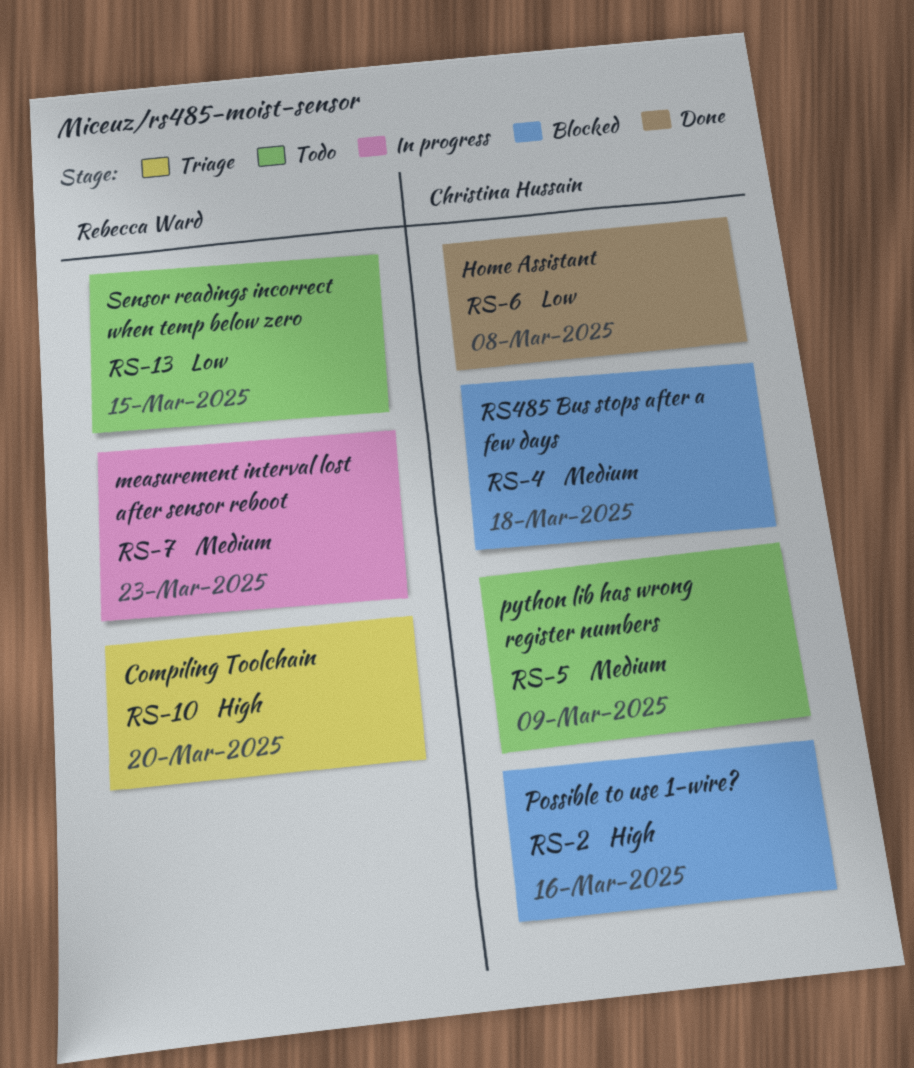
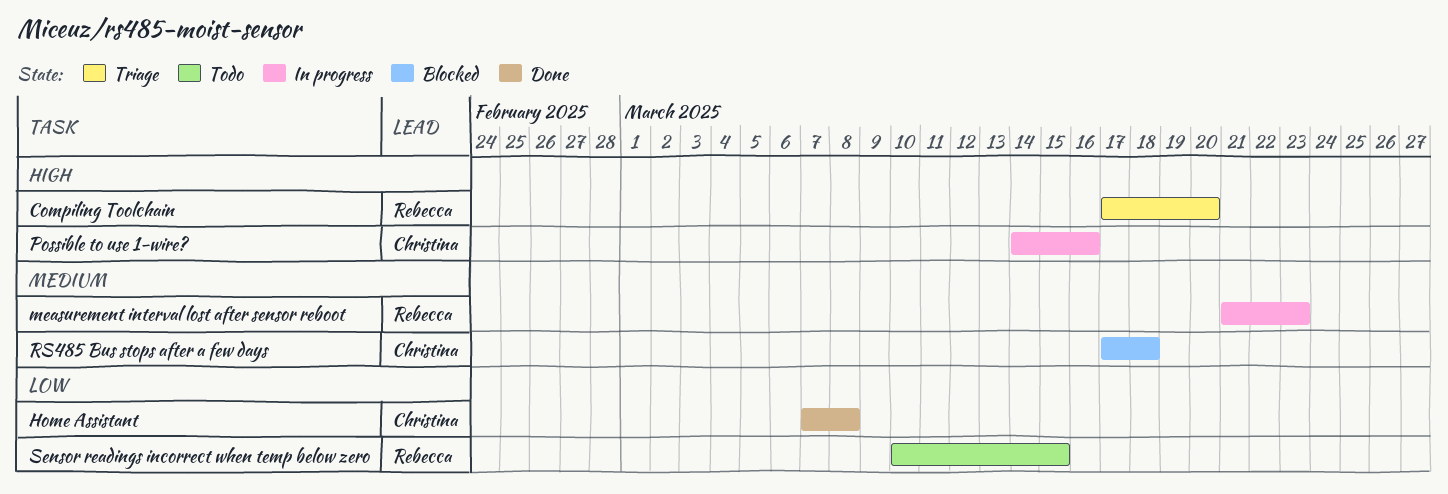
Possible to use 1-wire?, status: Blocked -> In progress
python lib has wrong register numbers: present -> none

